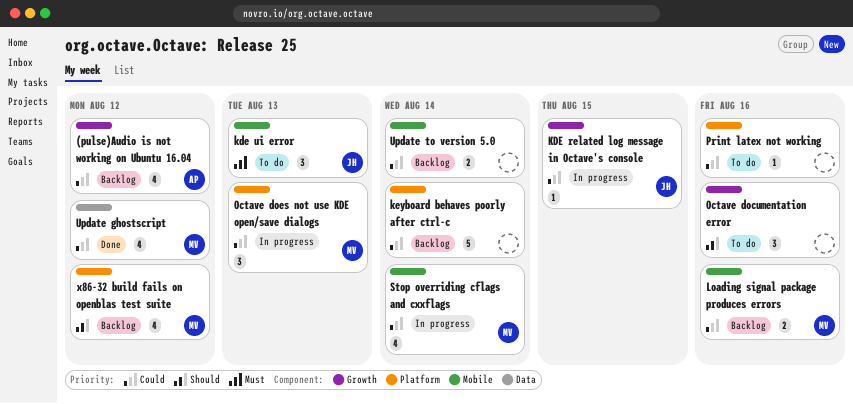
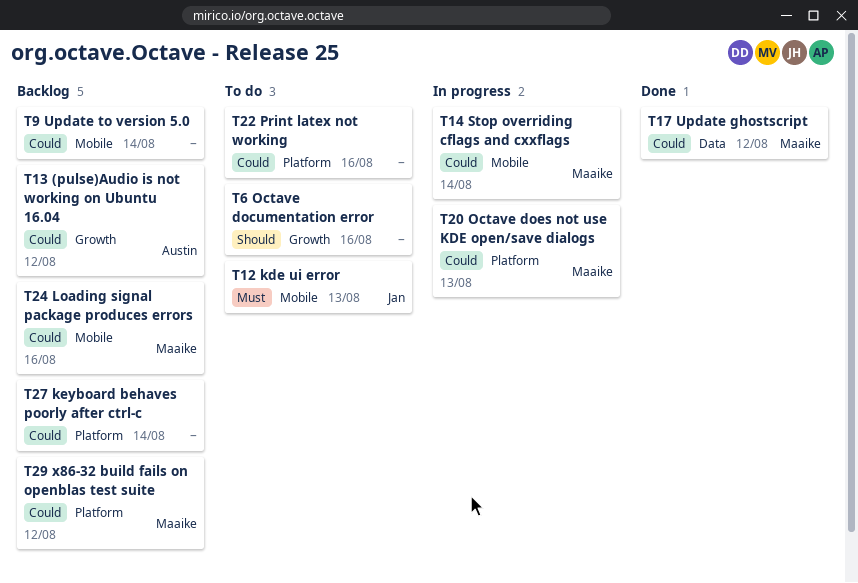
KDE related log message in Octave's console: present -> none
x86-32 build fails on openblas test suite, priority: Should -> Could

